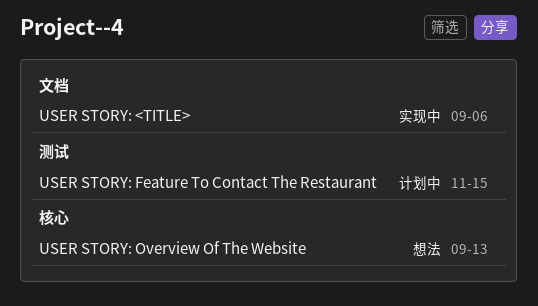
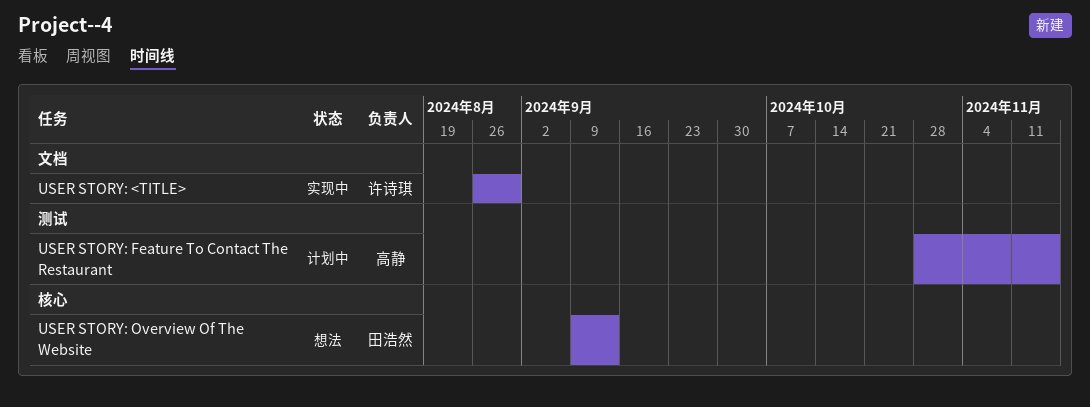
USER STORY: <TITLE>, due: Sep 6 -> Aug 30

